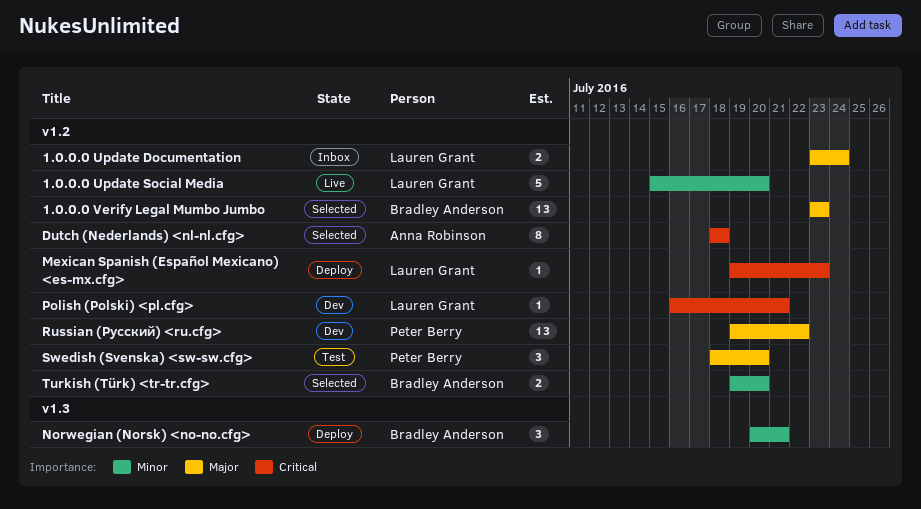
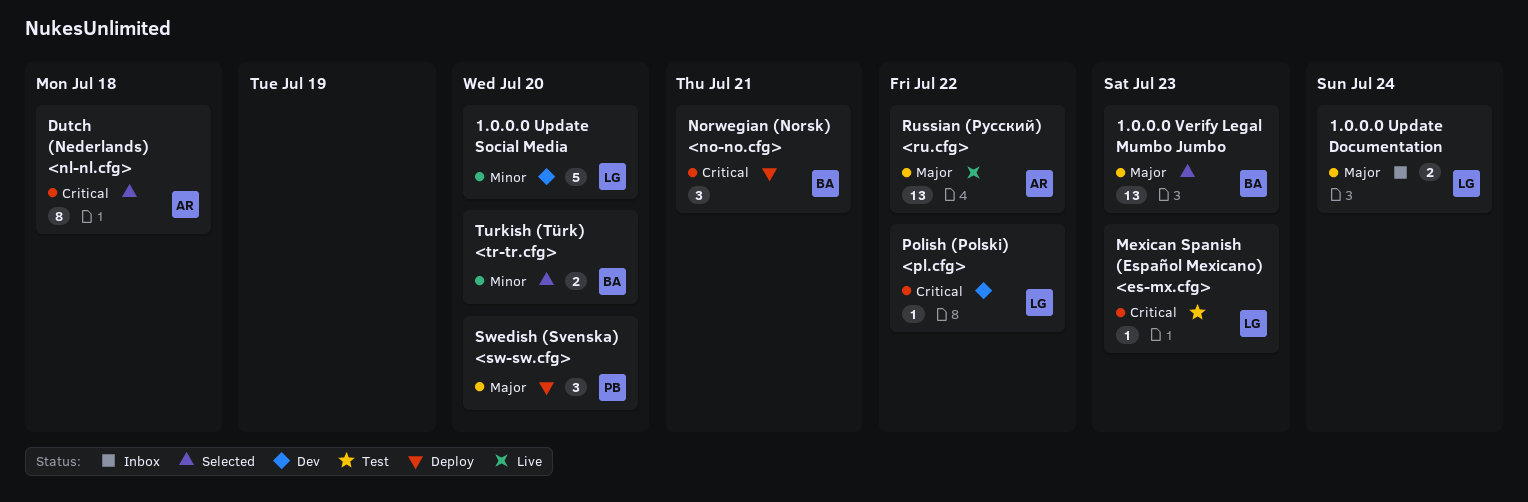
1.0.0.0 Update Social Media, status: Live -> Dev
Mexican Spanish (Español Mexicano) <es-mx.cfg>, status: Deploy -> Test
Norwegian (Norsk) <no-no.cfg>, priority: Minor -> Critical
Polish (Polski) <pl.cfg>, due: Jul 21 -> Jul 22
Russian (Русский) <ru.cfg>, status: Dev -> Live
Russian (Русский) <ru.cfg>, owner: Peter Berry -> Anna Robinson
Swedish (Svenska) <sw-sw.cfg>, status: Test -> Deploy

